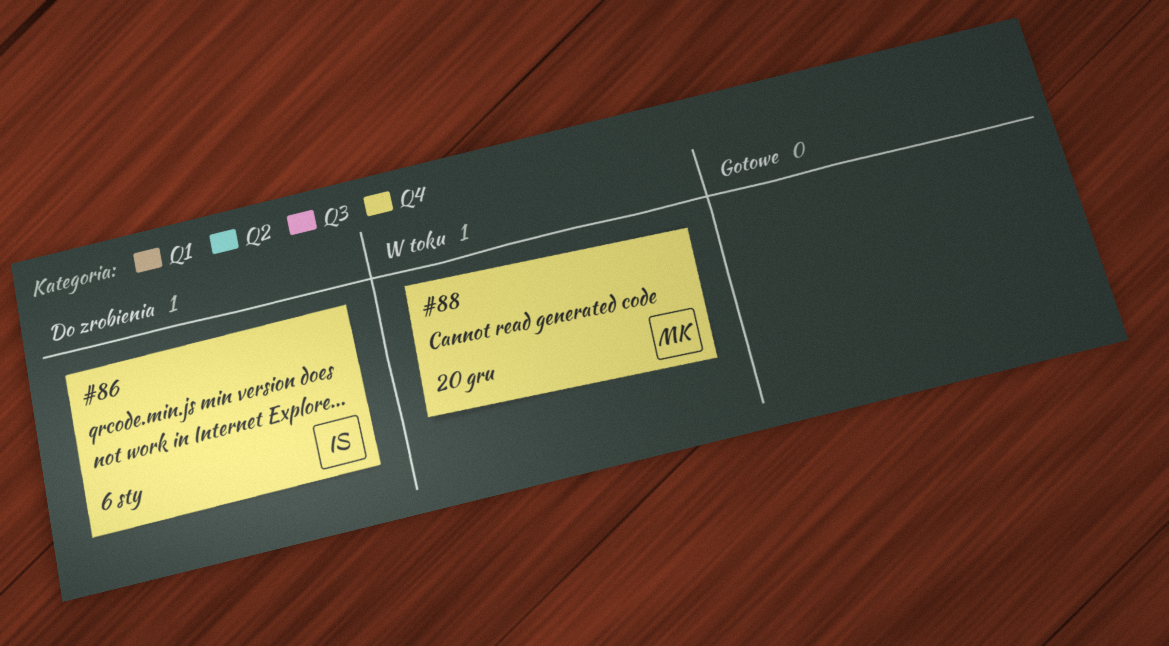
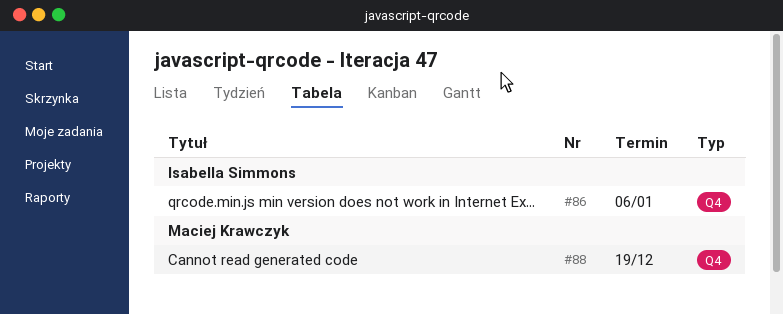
#88, due: Dec 20 -> Dec 19

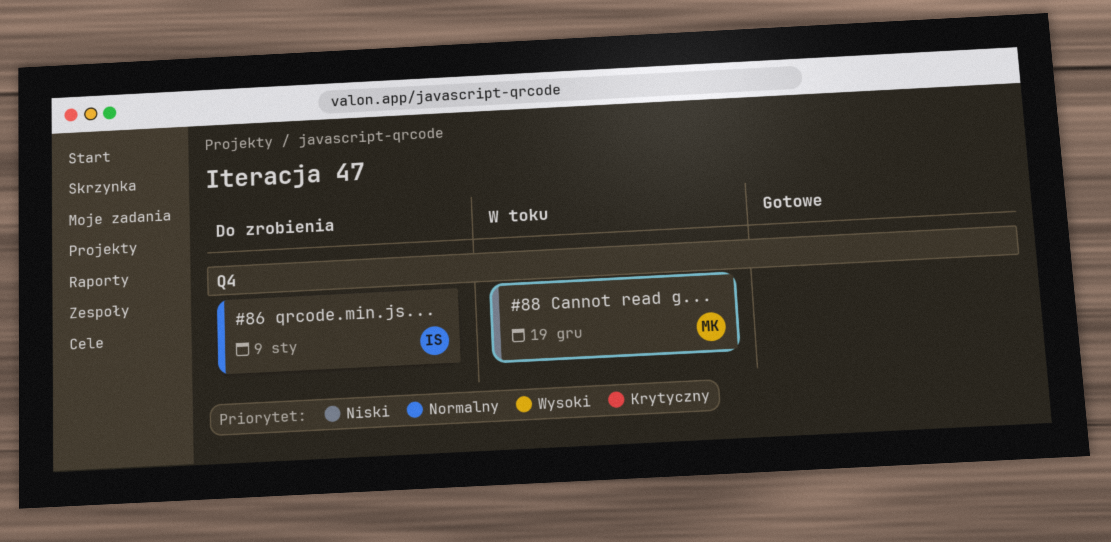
#86, due: Jan 6 -> Jan 9

